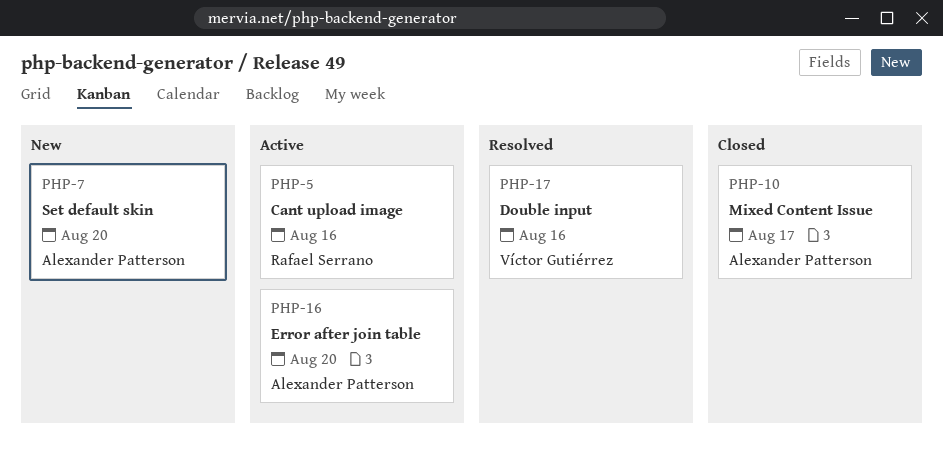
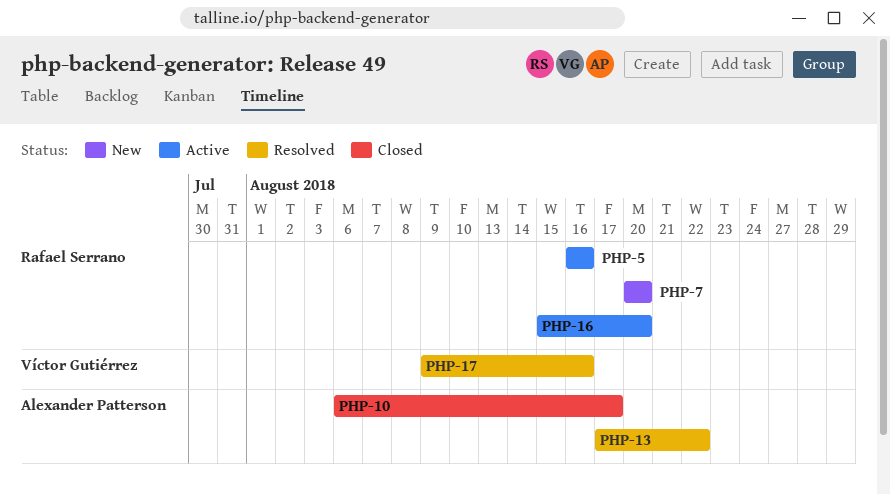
PHP-7, owner: Alexander Patterson -> Rafael Serrano
PHP-13: none -> present
PHP-16, owner: Alexander Patterson -> Rafael Serrano

